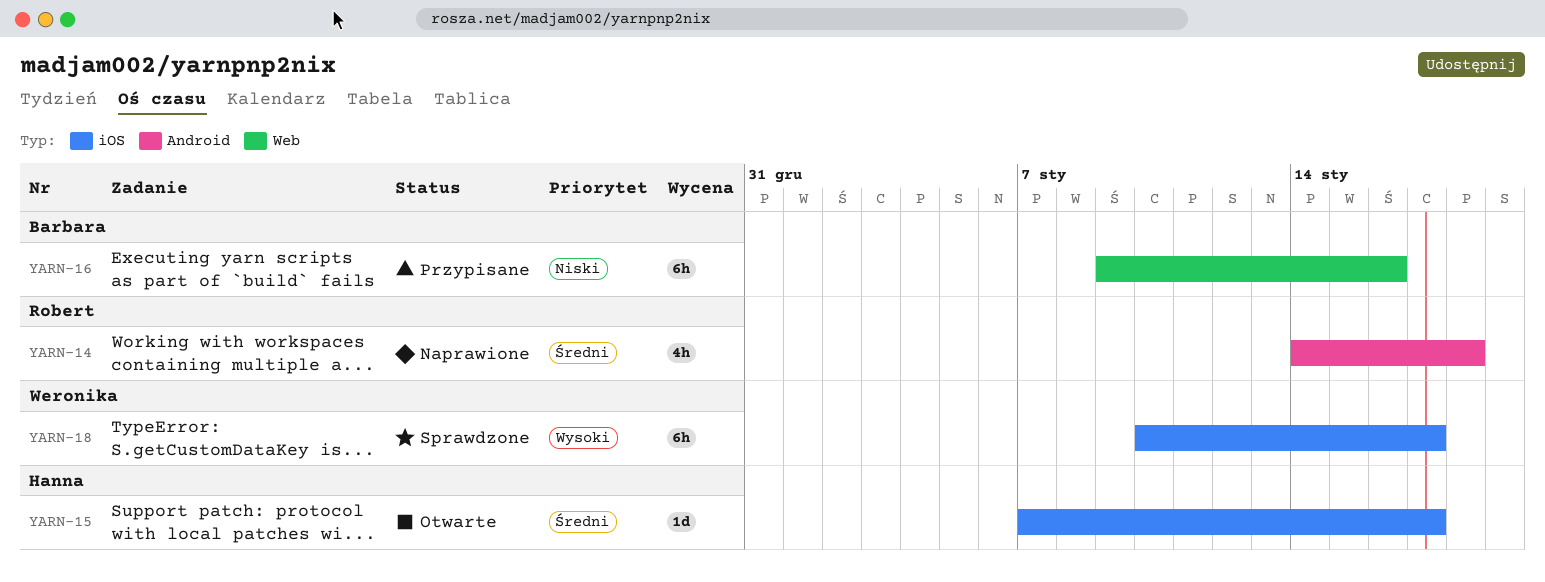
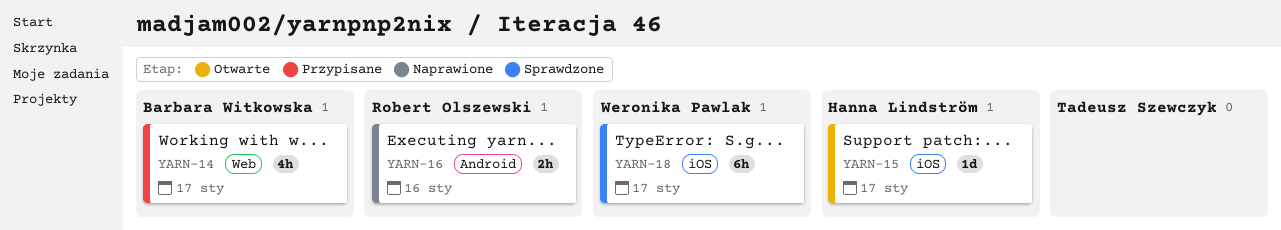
YARN-14, status: Naprawione -> Przypisane
YARN-14, owner: Robert Olszewski -> Barbara Witkowska
YARN-14, label: Android -> Web
YARN-14, due: Jan 18 -> Jan 17
YARN-16, status: Przypisane -> Naprawione
YARN-16, owner: Barbara Witkowska -> Robert Olszewski
YARN-16, label: Web -> Android
YARN-16, estimate: 6h -> 2h

